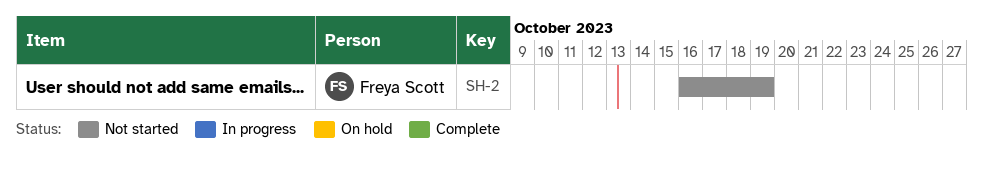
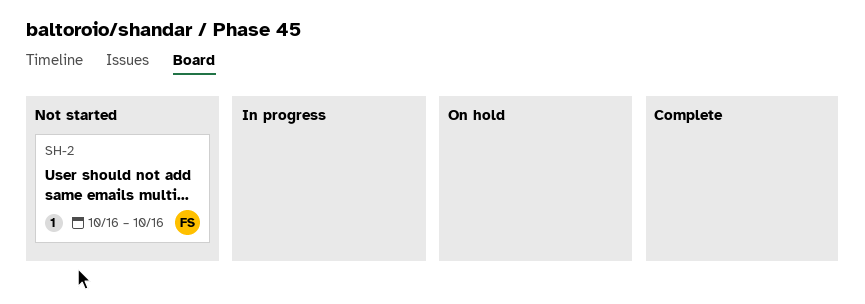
SH-2, due: Oct 19 -> Oct 16

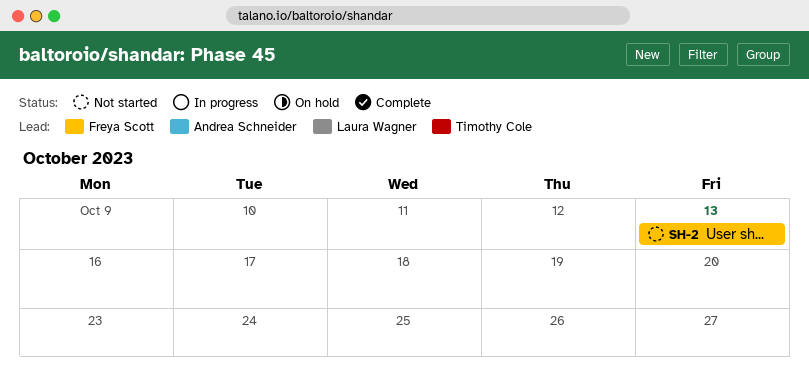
SH-2, start: Oct 16 -> Oct 13
SH-2, due: Oct 16 -> Oct 13

